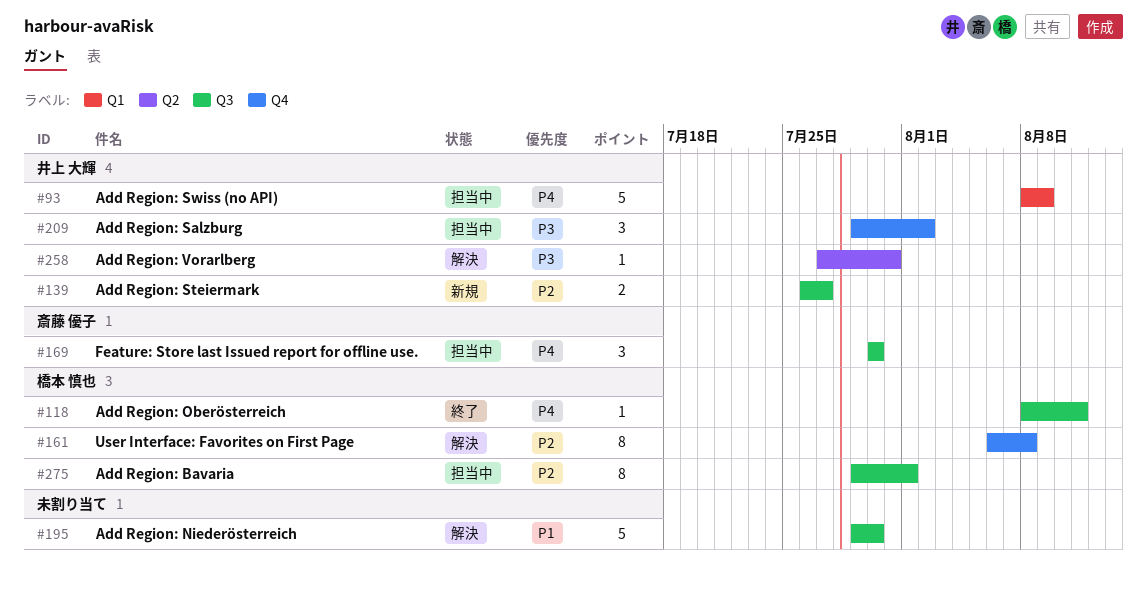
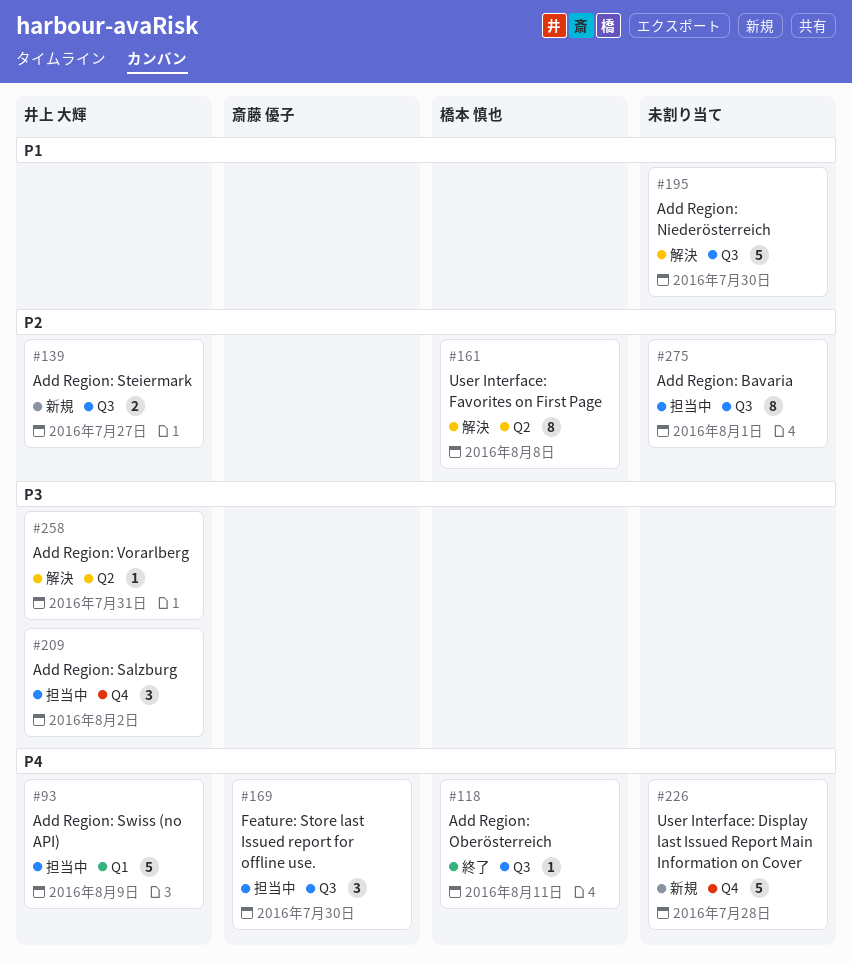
#161, label: Q4 -> Q2
#226: none -> present
#275, owner: 橋本 慎也 -> none

